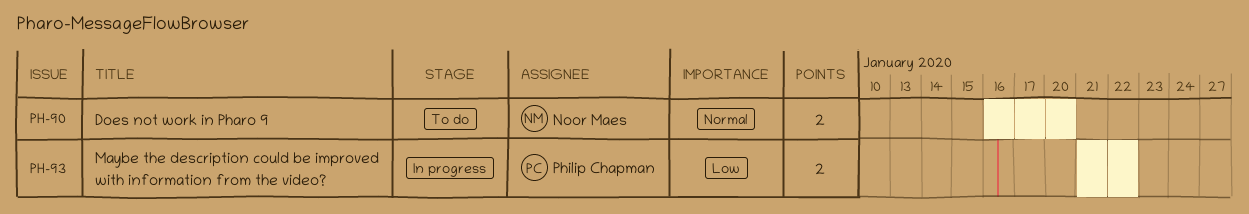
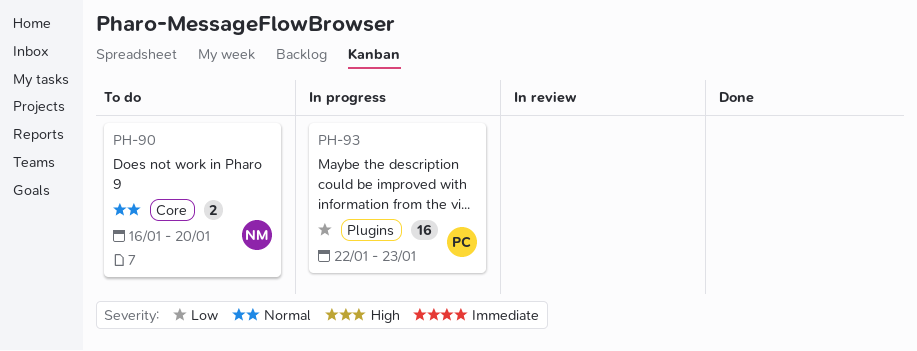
PH-93, estimate: 2 -> 16
PH-93, start: Jan 21 -> Jan 22
PH-93, due: Jan 22 -> Jan 23

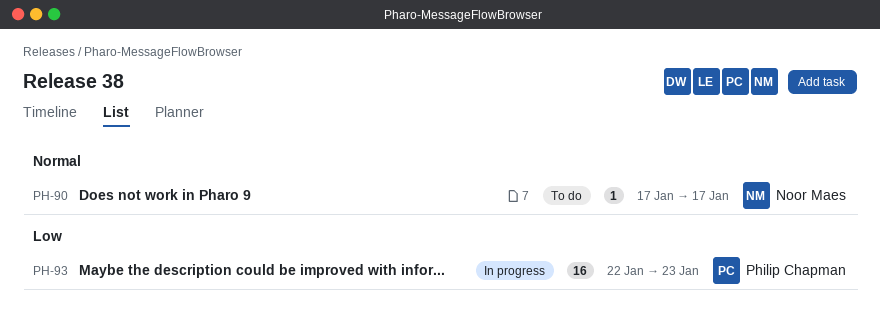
PH-90, estimate: 2 -> 1
PH-90, start: Jan 16 -> Jan 17
PH-90, due: Jan 20 -> Jan 17

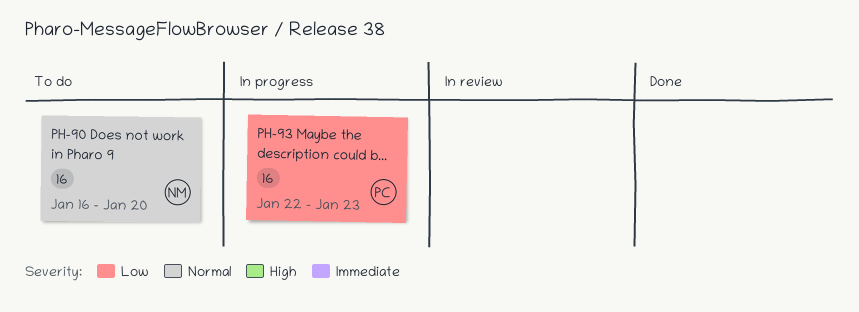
PH-90, estimate: 1 -> 16
PH-90, start: Jan 17 -> Jan 16
PH-90, due: Jan 17 -> Jan 20

